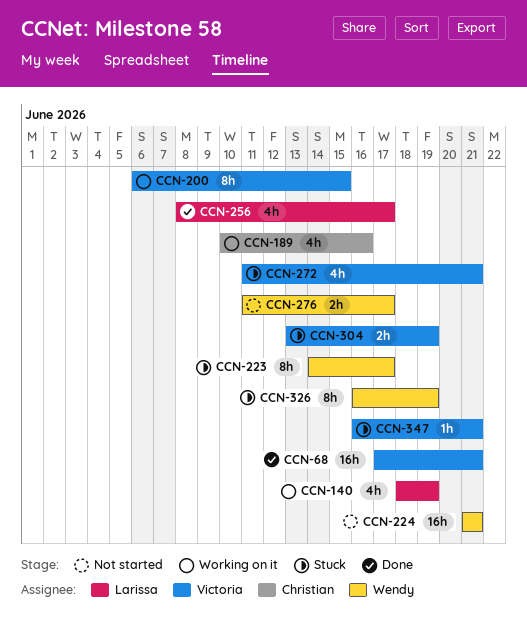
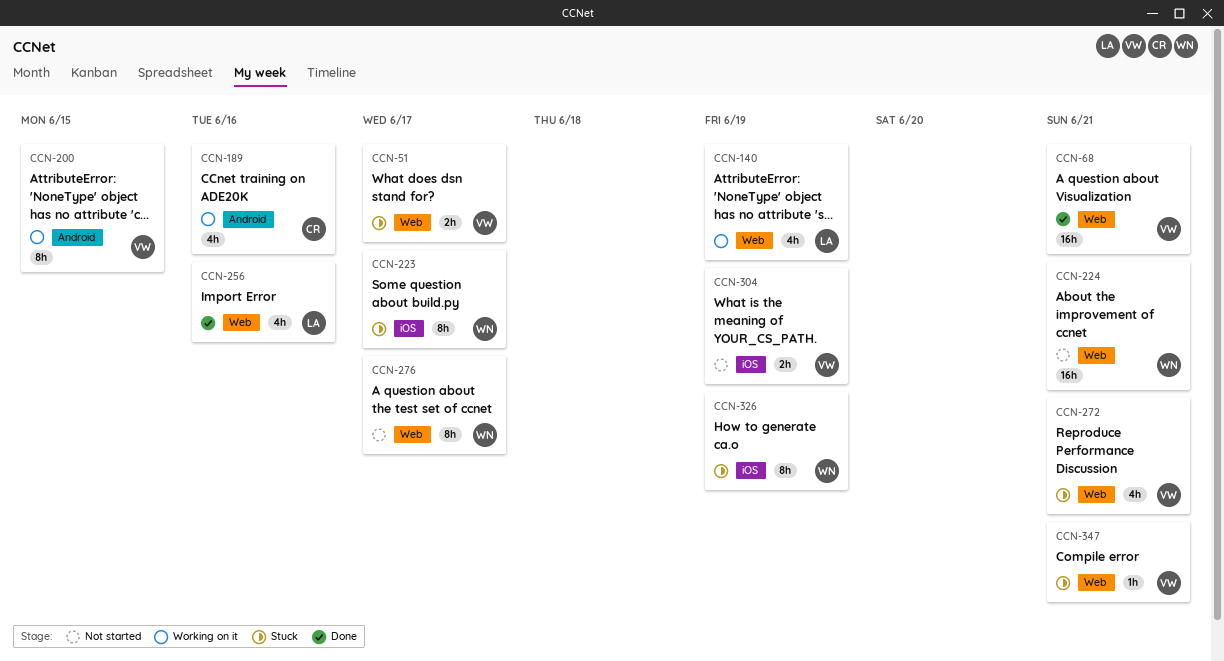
CCN-51: none -> present
CCN-256, due: Jun 17 -> Jun 16
CCN-276, estimate: 2h -> 8h
CCN-304, status: Stuck -> Not started

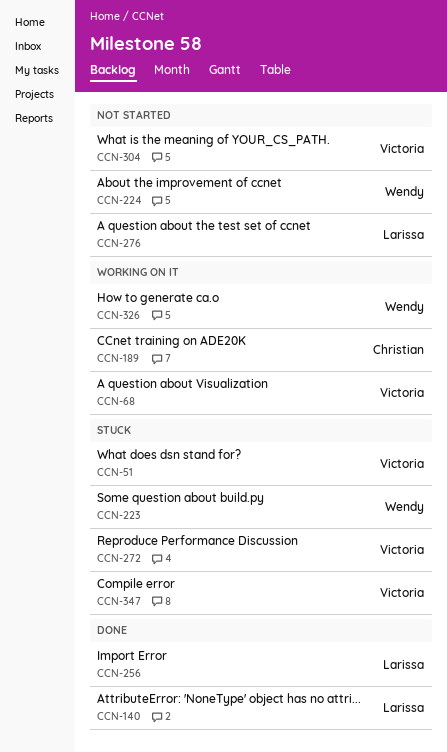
CCN-68, status: Done -> Working on it
CCN-140, status: Working on it -> Done
CCN-200: present -> none
CCN-276, owner: Wendy -> Larissa
CCN-326, status: Stuck -> Working on it

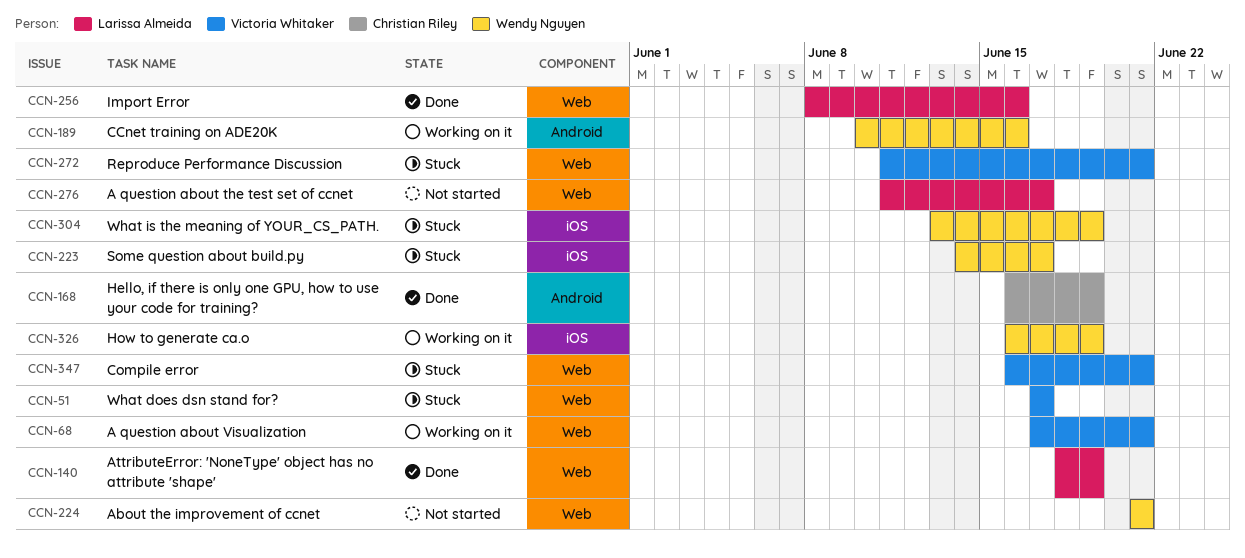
CCN-168: none -> present
CCN-189, owner: Christian Riley -> Wendy Nguyen
CCN-304, status: Not started -> Stuck
CCN-304, owner: Victoria Whitaker -> Wendy Nguyen

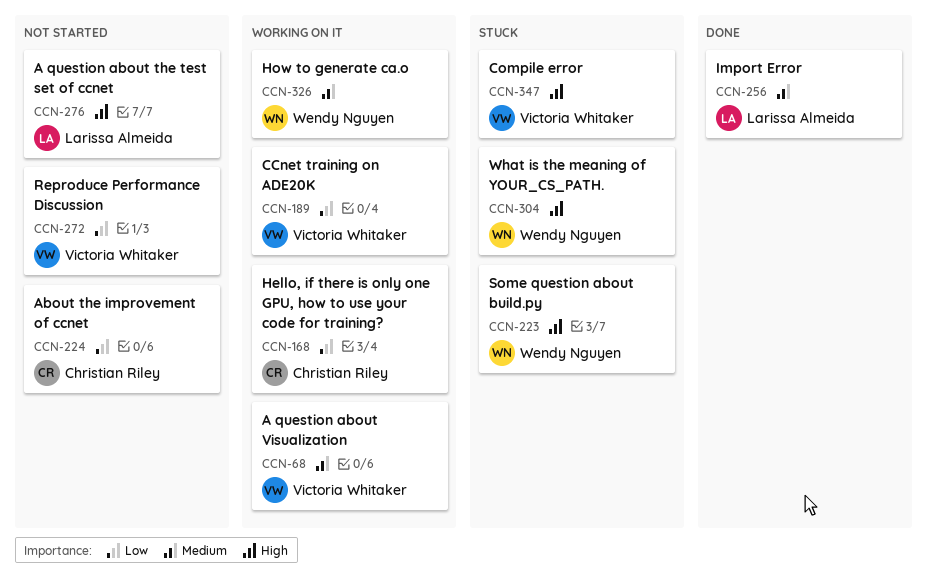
CCN-51: present -> none
CCN-140: present -> none
CCN-168, status: Done -> Working on it
CCN-189, owner: Wendy Nguyen -> Victoria Whitaker
CCN-224, owner: Wendy Nguyen -> Christian Riley
CCN-272, status: Stuck -> Not started

